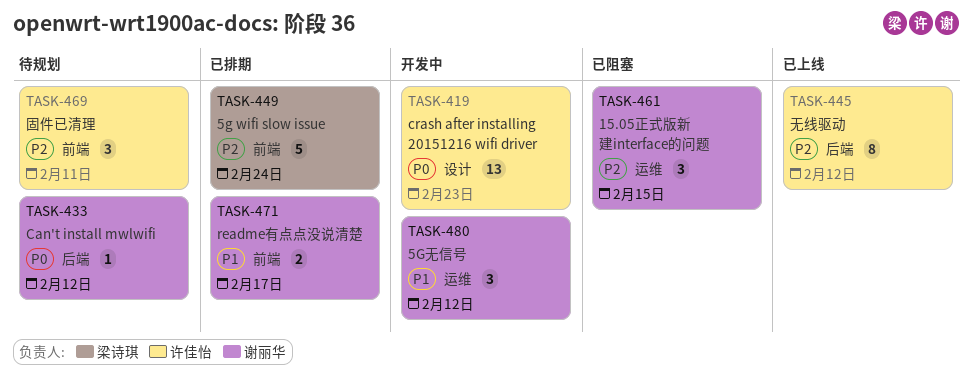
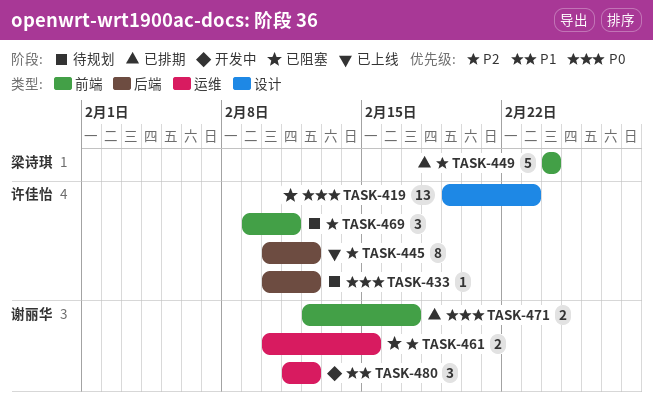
TASK-419, status: 开发中 -> 已阻塞
TASK-433, owner: 谢丽华 -> 许佳怡
TASK-461, estimate: 3 -> 2
TASK-471, priority: P1 -> P0

